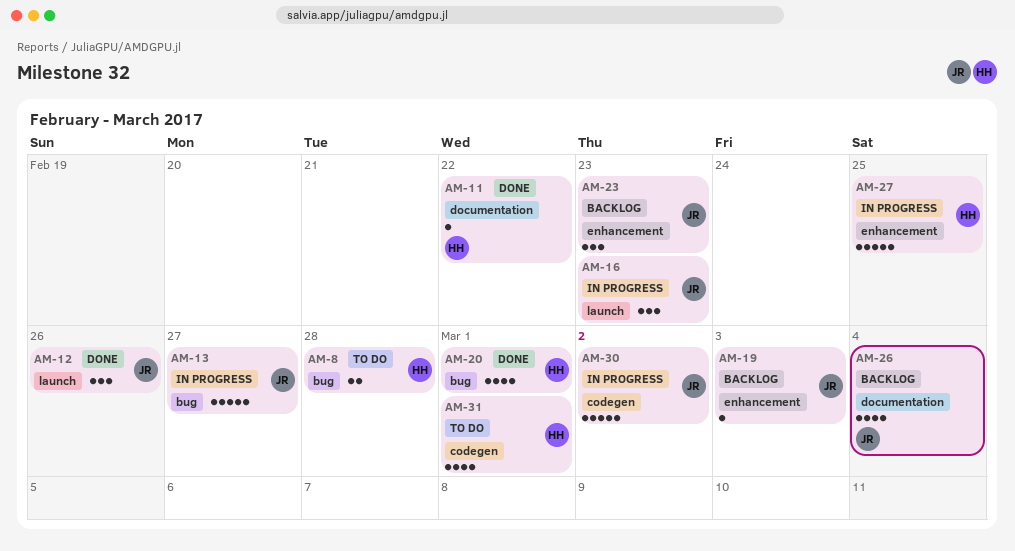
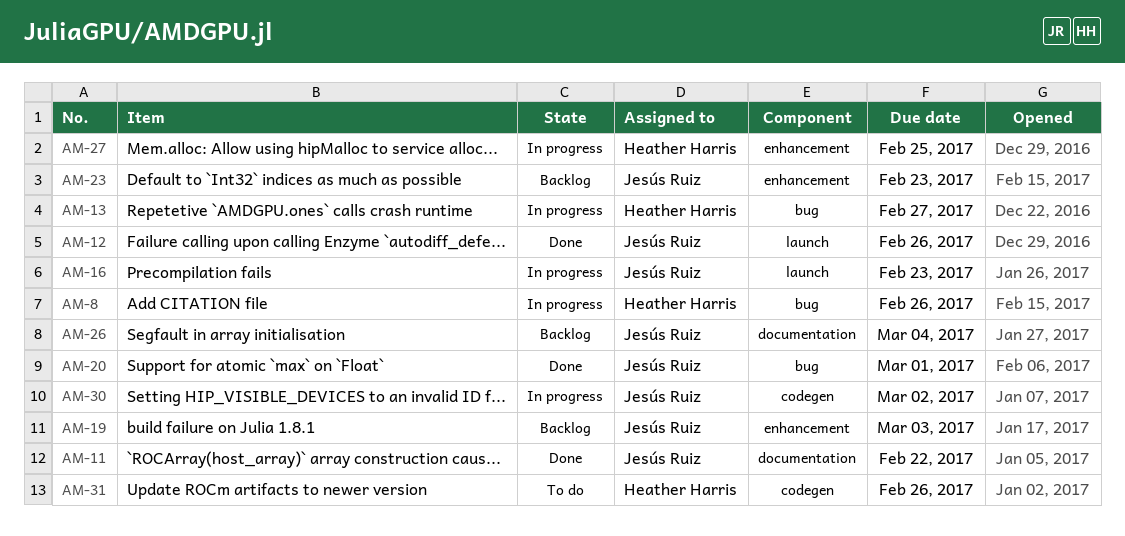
AM-8, status: To do -> In progress
AM-8, due: Feb 28 -> Feb 26
AM-11, owner: Heather Harris -> Jesús Ruiz
AM-13, owner: Jesús Ruiz -> Heather Harris
AM-20, owner: Heather Harris -> Jesús Ruiz
AM-31, due: Mar 1 -> Feb 26

